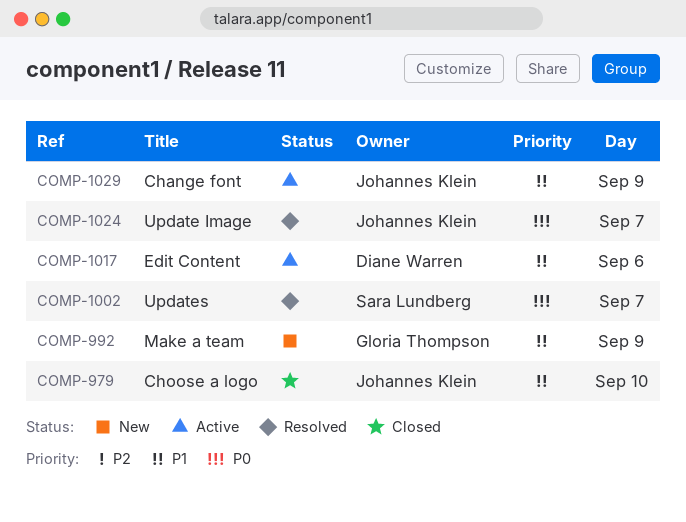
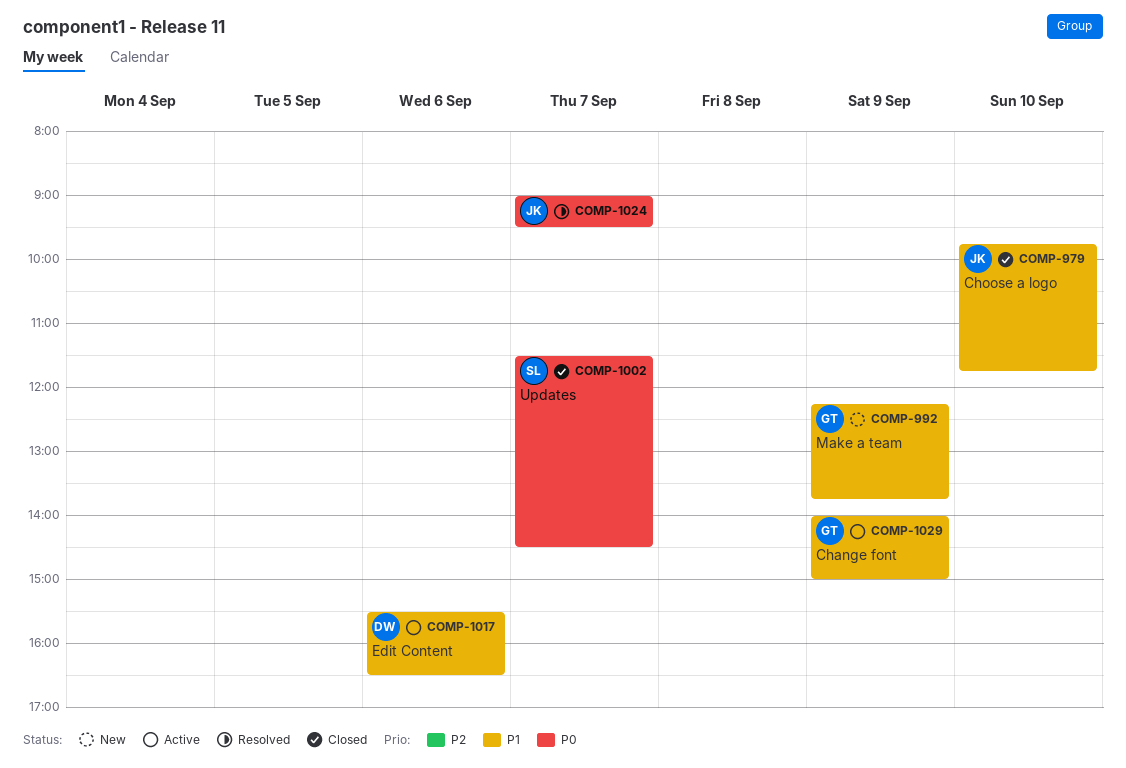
COMP-1002, status: Resolved -> Closed
COMP-1029, owner: Johannes Klein -> Gloria Thompson

